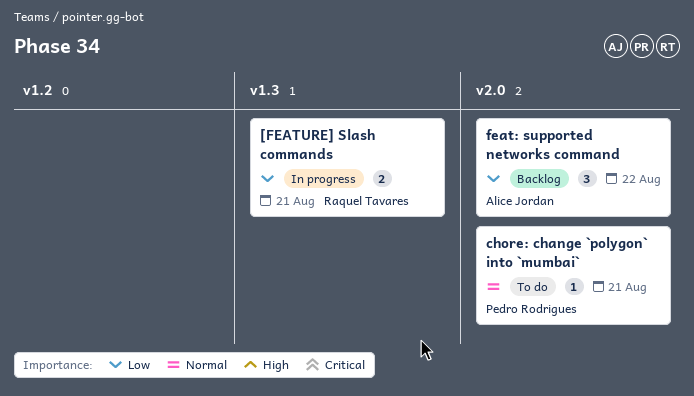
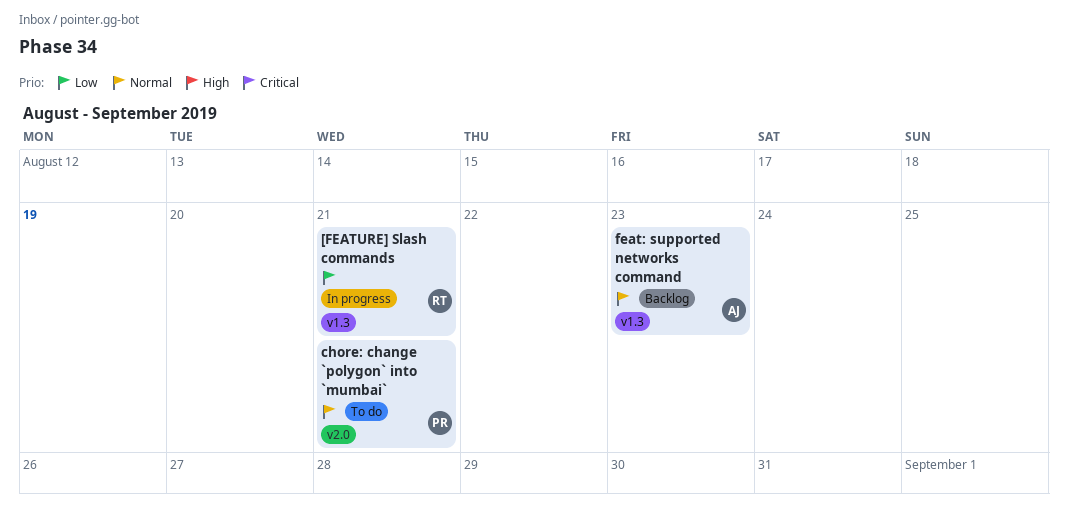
feat: supported networks command, priority: Low -> Normal
feat: supported networks command, label: v2.0 -> v1.3
feat: supported networks command, due: Aug 22 -> Aug 23

